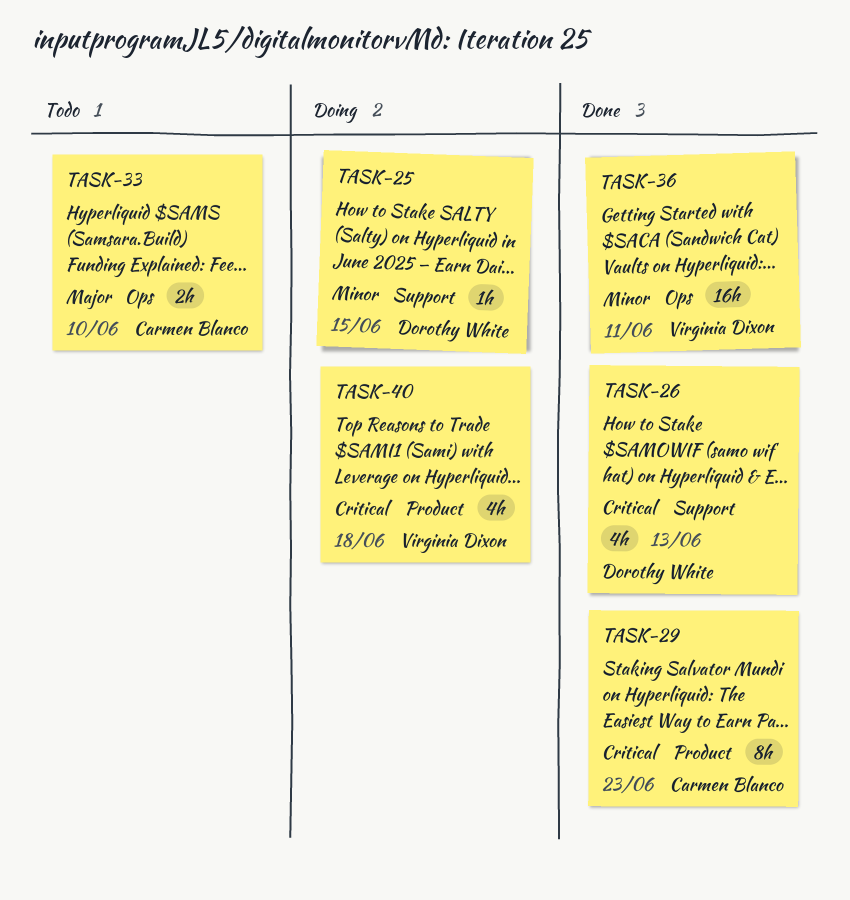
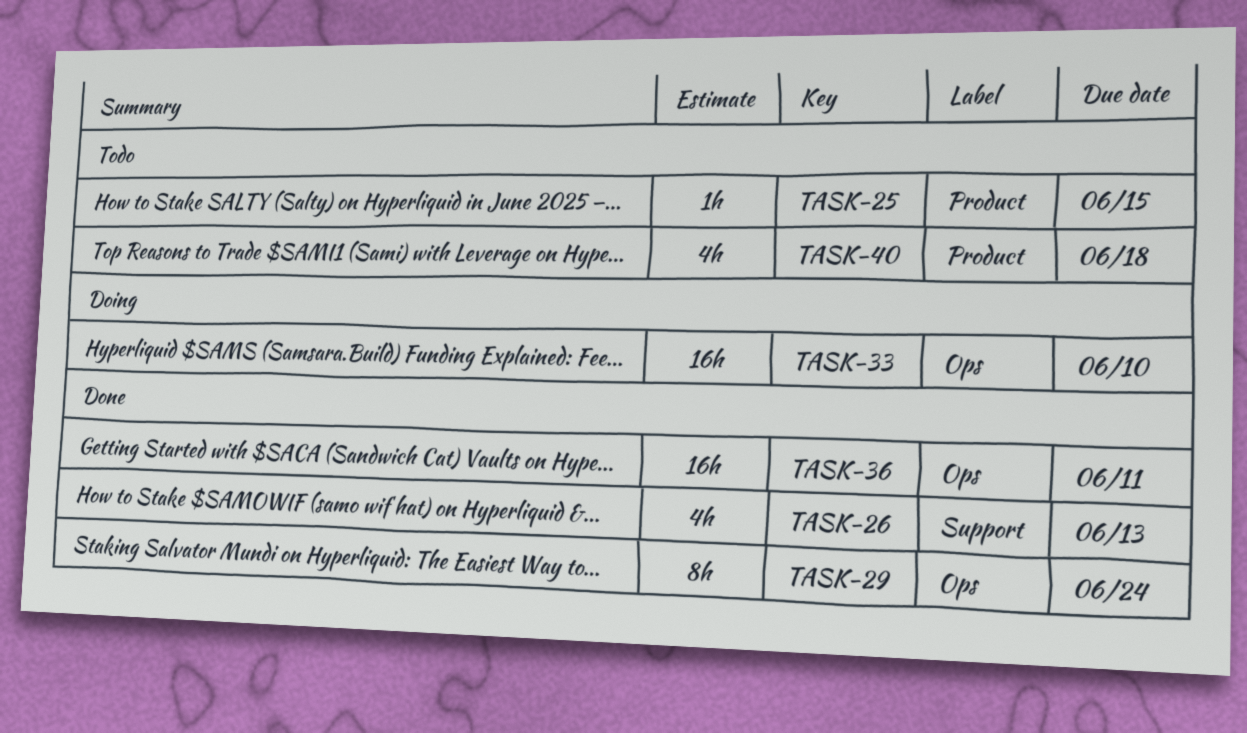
TASK-25, status: Doing -> Todo
TASK-25, label: Support -> Product
TASK-29, label: Product -> Ops
TASK-29, due: Jun 23 -> Jun 24
TASK-33, status: Todo -> Doing
TASK-33, estimate: 2h -> 16h
TASK-40, status: Doing -> Todo

